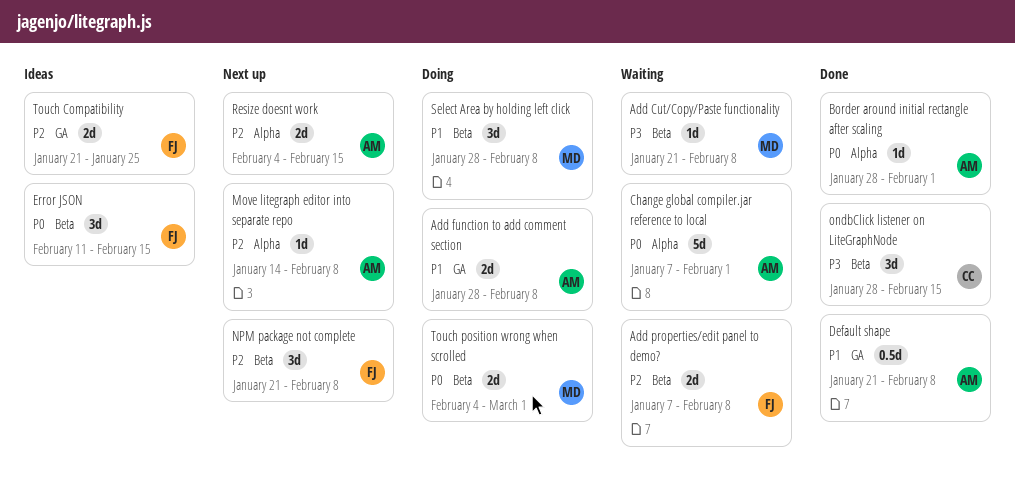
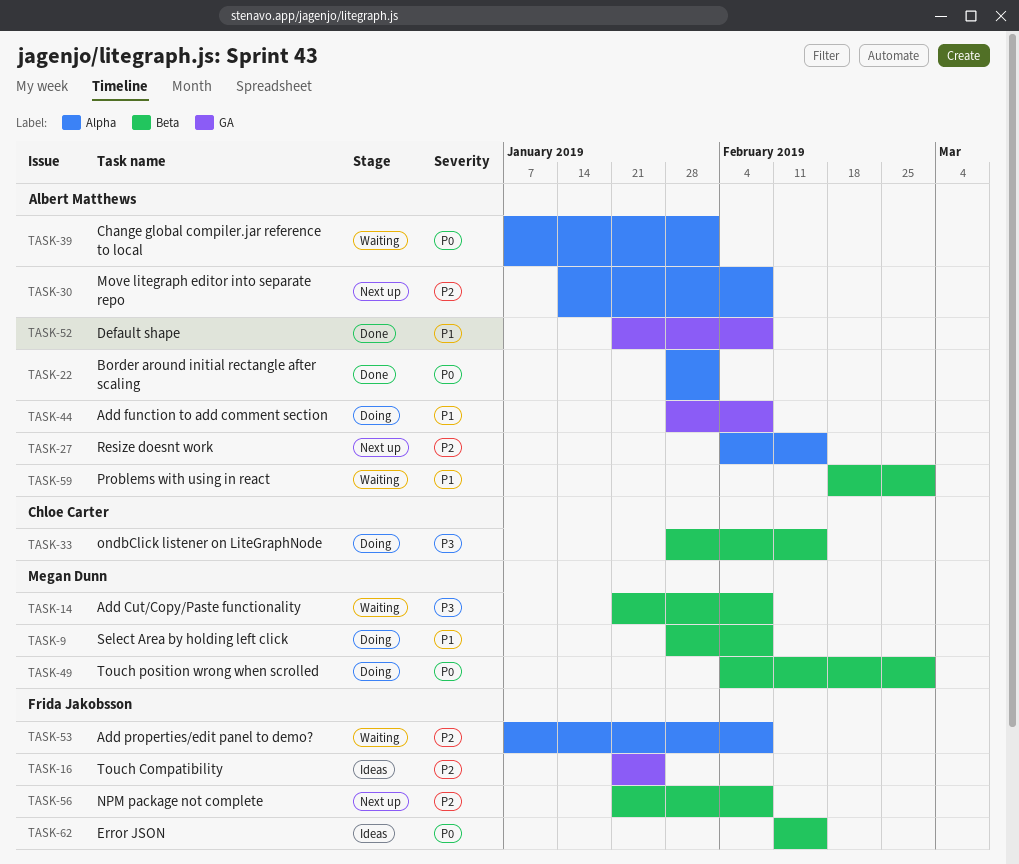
Add properties/edit panel to demo?, label: Beta -> Alpha
ondbClick listener on LiteGraphNode, status: Done -> Doing
Problems with using in react: none -> present

